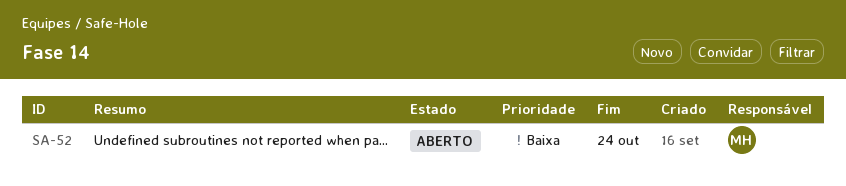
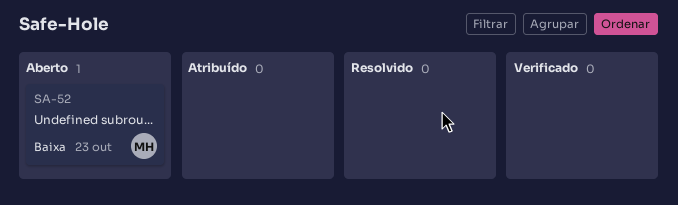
SA-52, due: Oct 24 -> Oct 23

